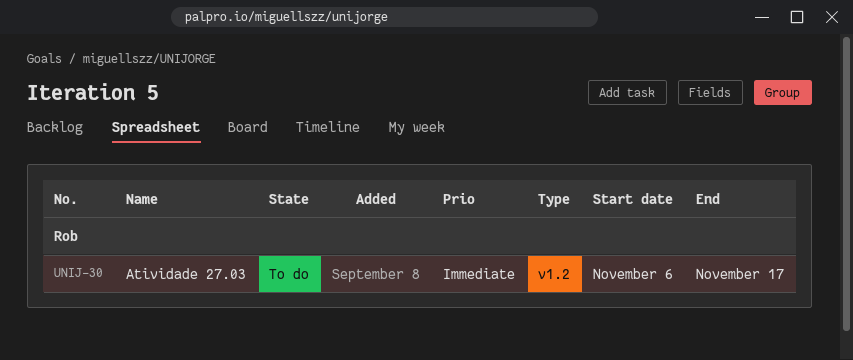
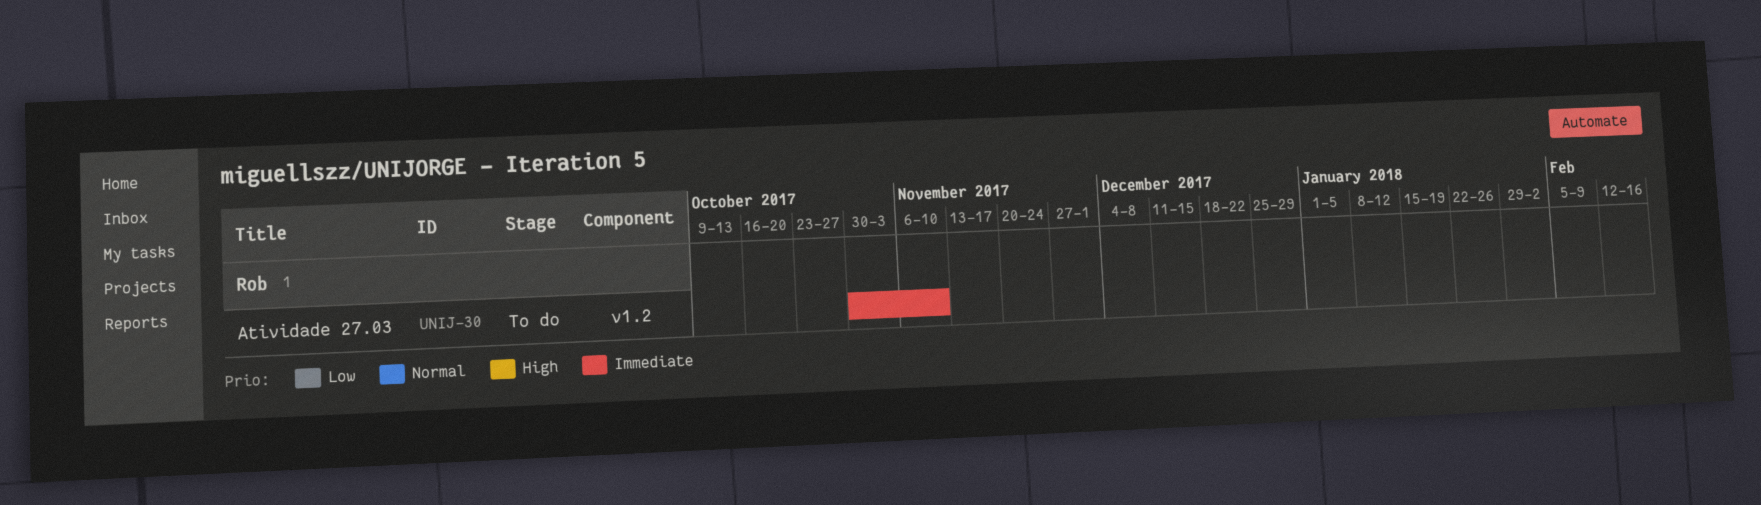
UNIJ-30, start: Nov 6 -> Oct 30
UNIJ-30, due: Nov 17 -> Nov 10

